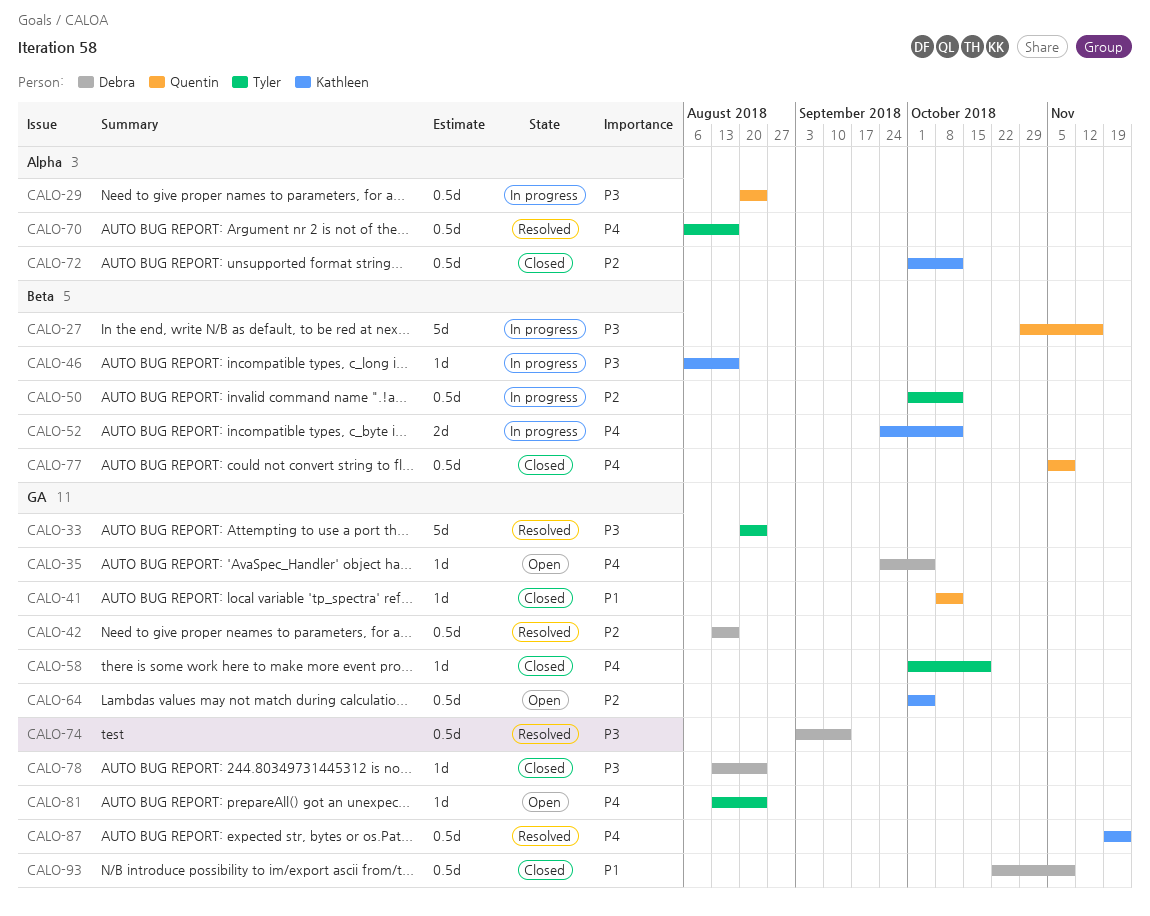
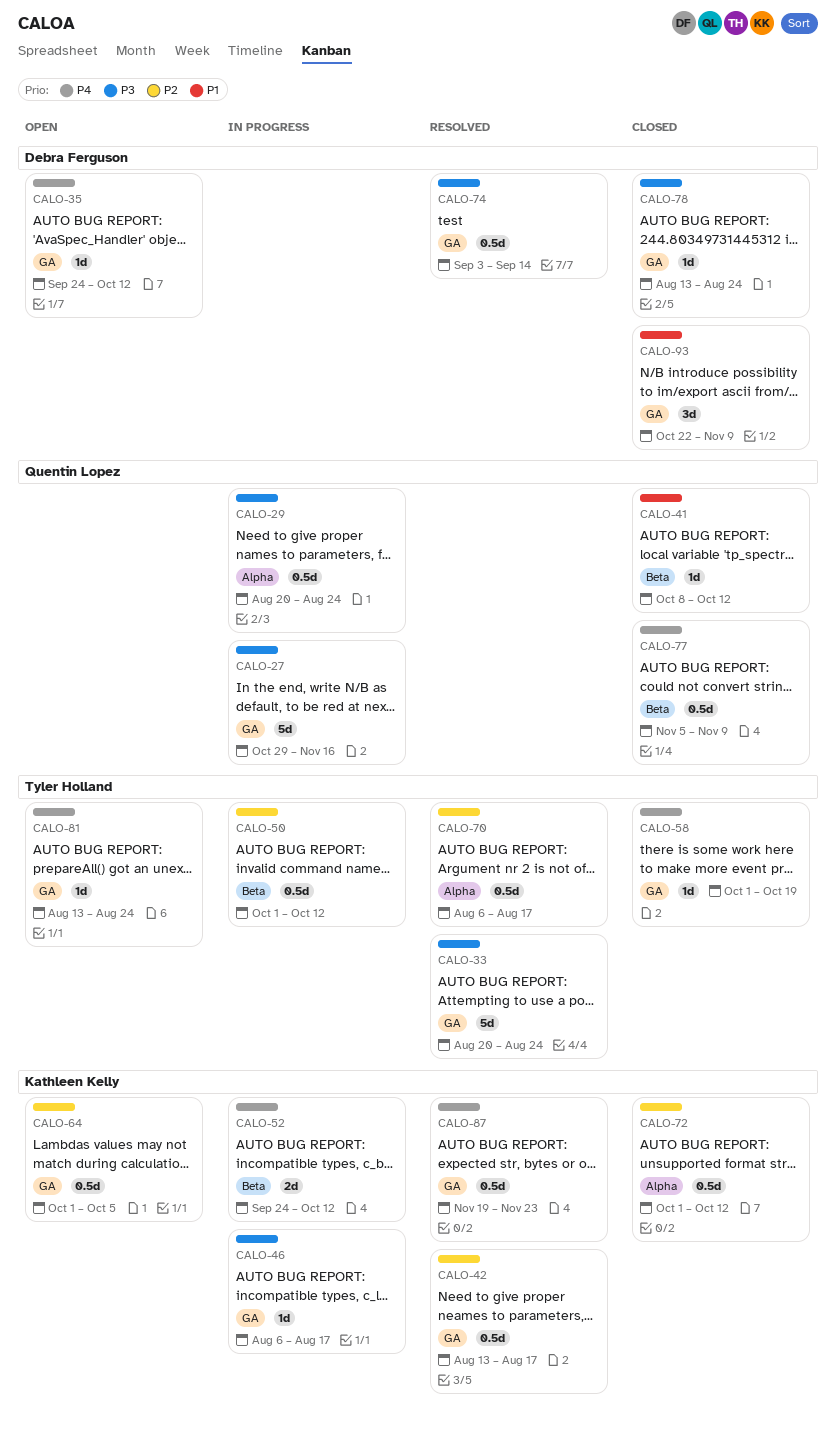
CALO-27, label: Beta -> GA
CALO-35, due: Oct 5 -> Oct 12
CALO-41, label: GA -> Beta
CALO-42, owner: Debra Ferguson -> Kathleen Kelly
CALO-46, label: Beta -> GA
CALO-70, priority: P4 -> P2
CALO-93, estimate: 0.5d -> 3d

